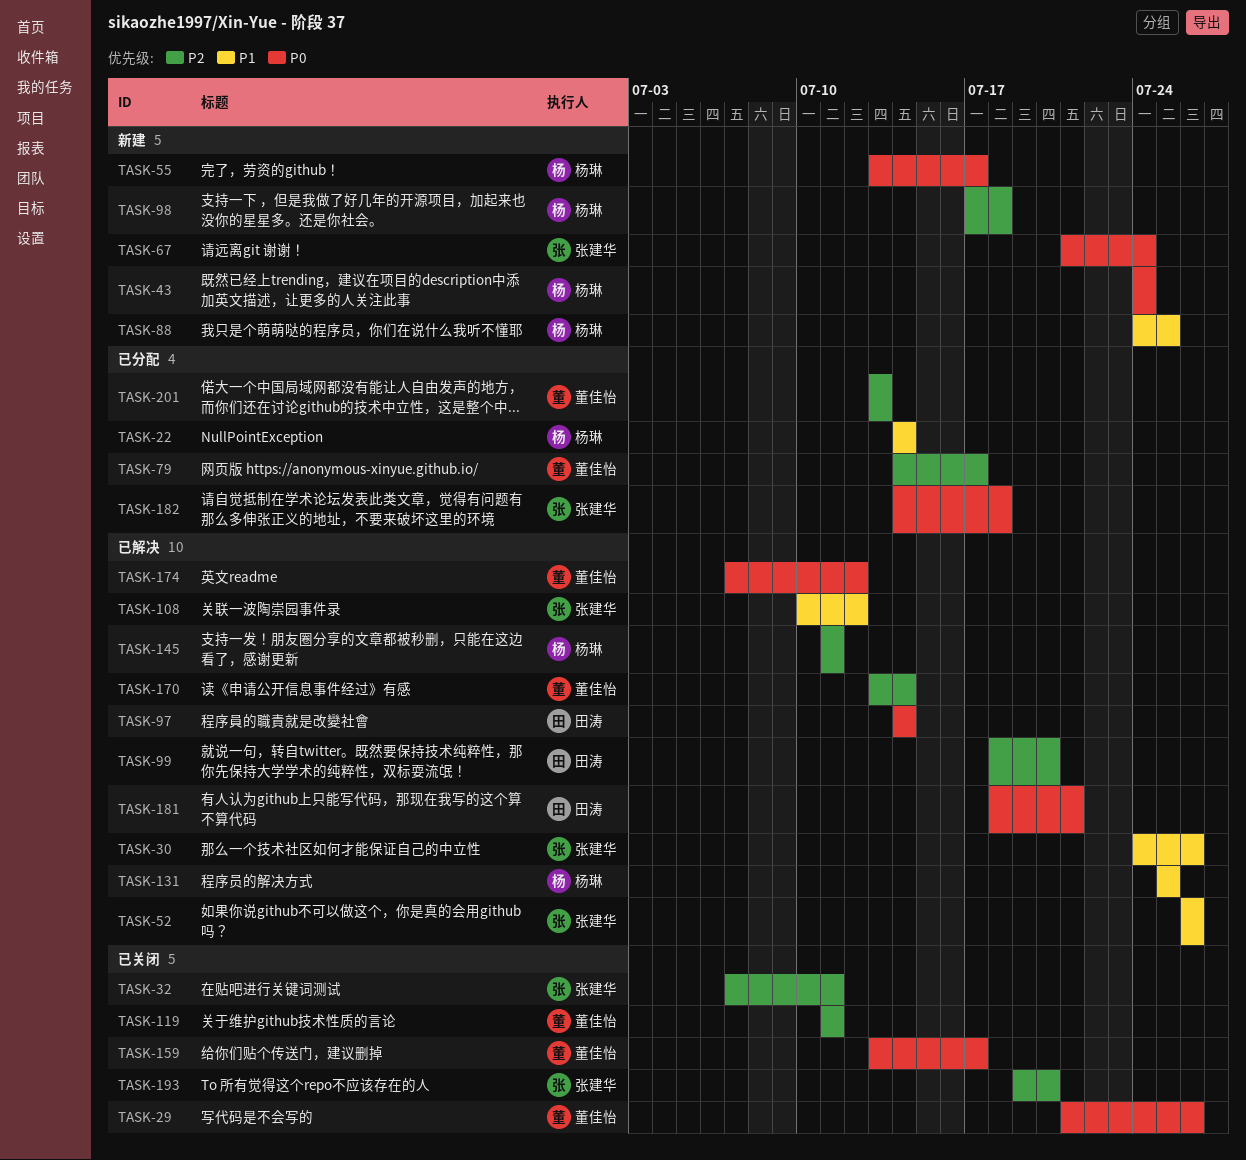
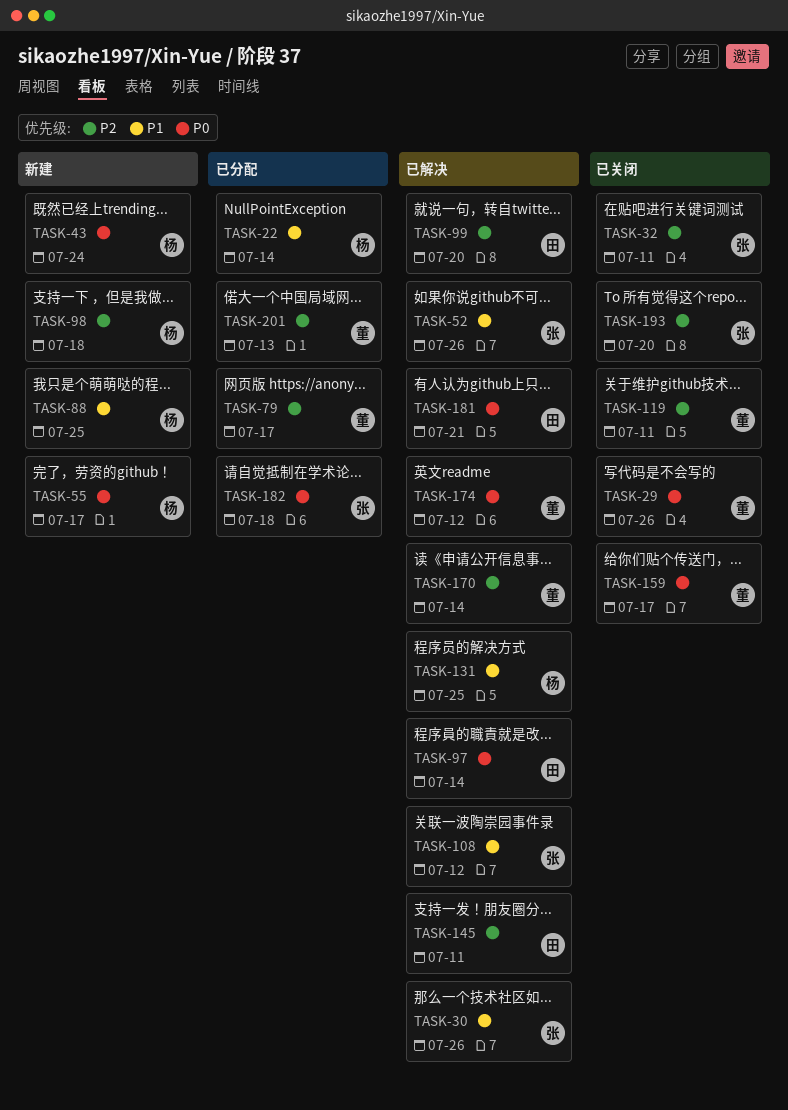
TASK-67: present -> none
TASK-145, owner: 杨琳 -> 田涛

